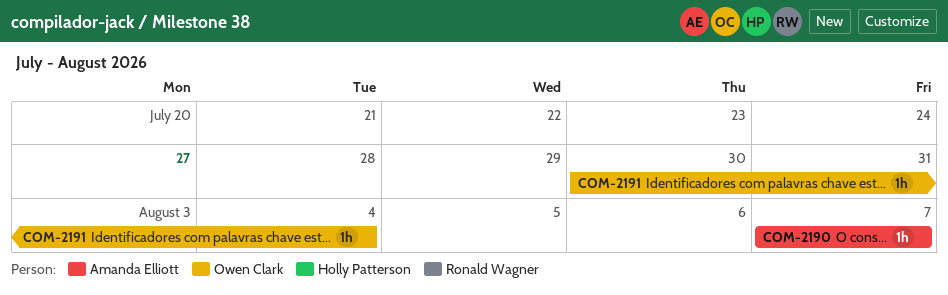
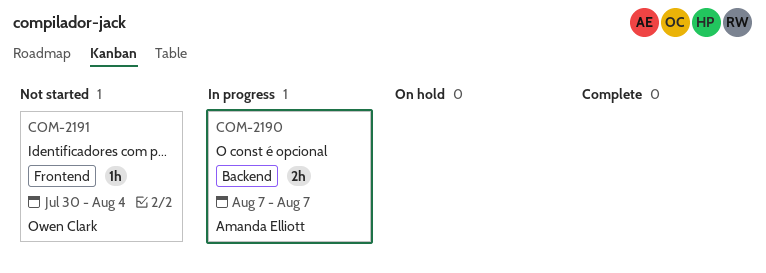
COM-2190, estimate: 1h -> 2h

